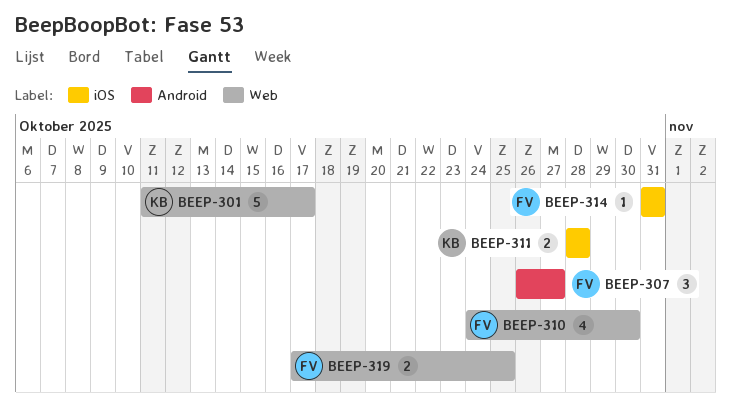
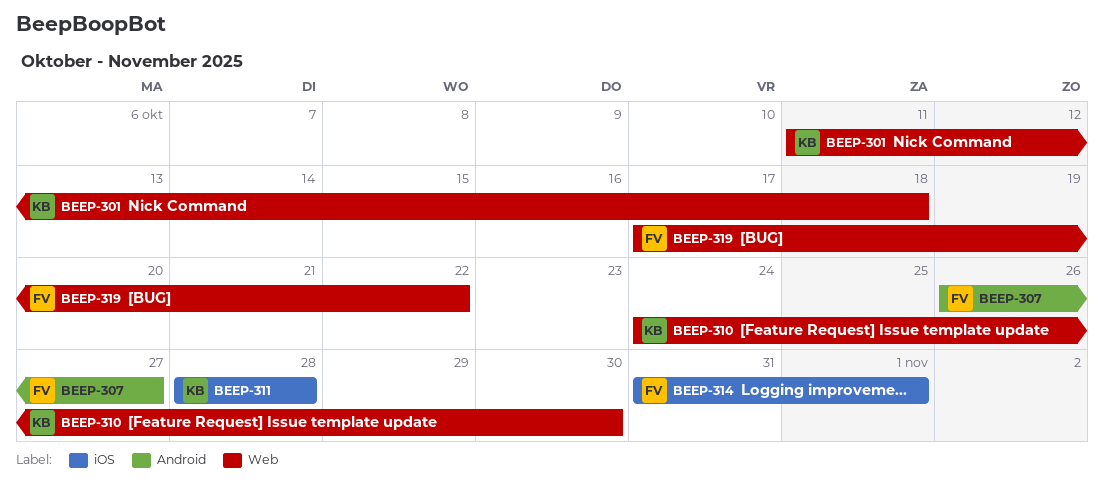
BEEP-301, due: Oct 17 -> Oct 18
BEEP-310, owner: FV -> KB
BEEP-314, due: Oct 31 -> Nov 1
BEEP-319, due: Oct 25 -> Oct 22

